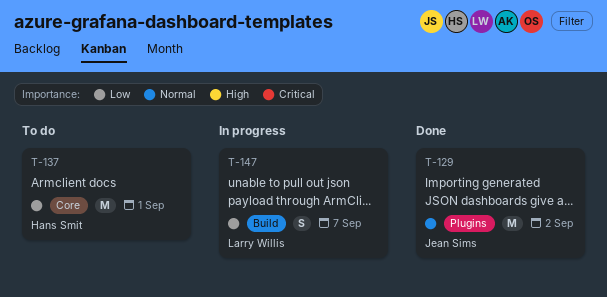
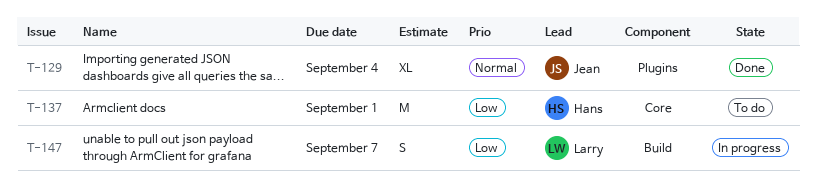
T-129, estimate: M -> XL
T-129, due: Sep 2 -> Sep 4

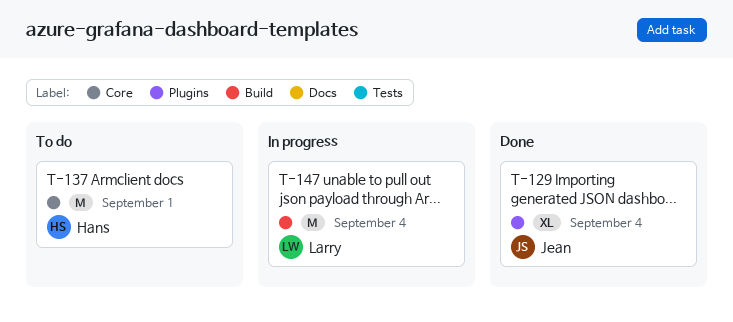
T-147, estimate: S -> M
T-147, due: Sep 7 -> Sep 4

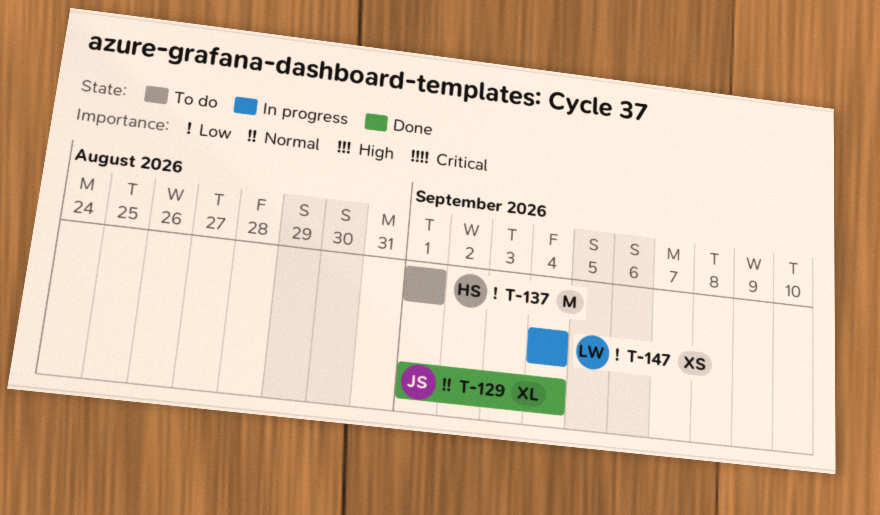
T-147, estimate: M -> XS

